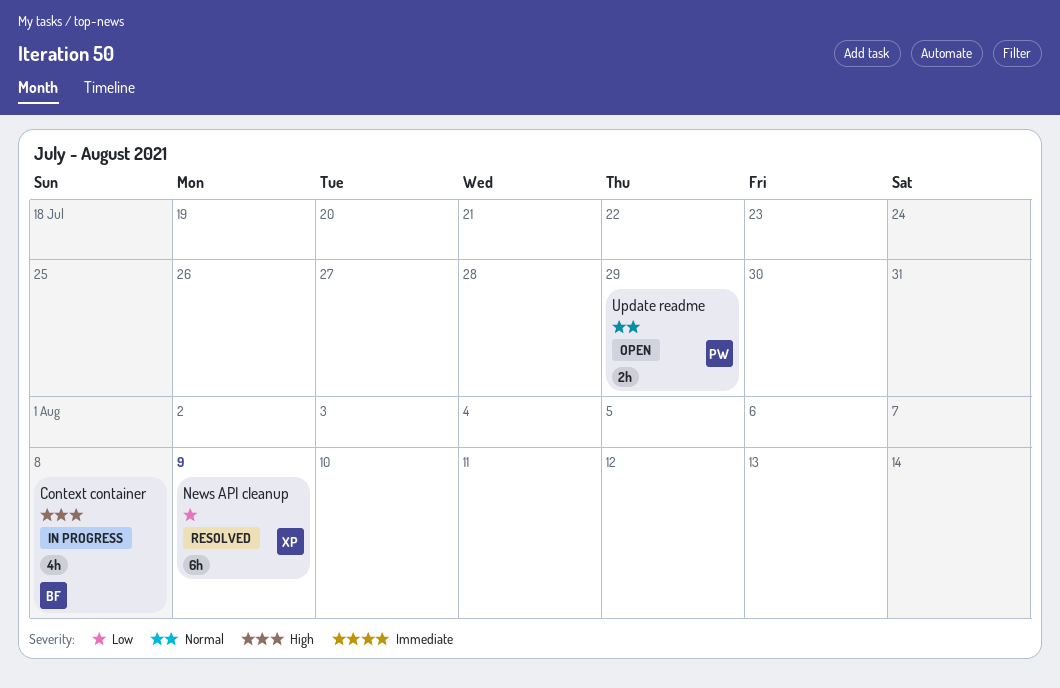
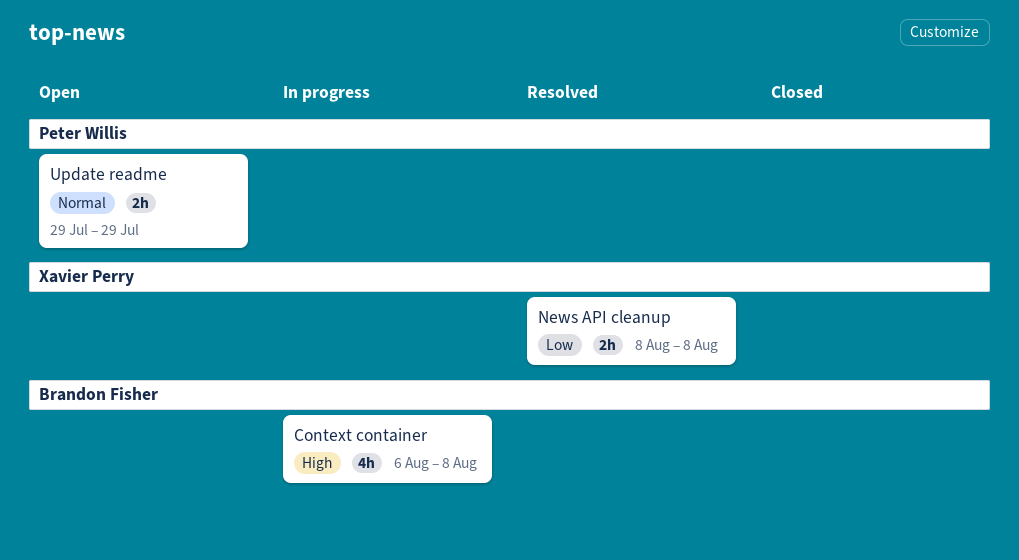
News API cleanup, estimate: 6h -> 2h
News API cleanup, due: Aug 9 -> Aug 8

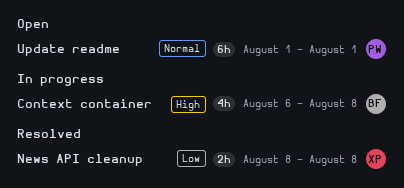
Update readme, estimate: 2h -> 6h
Update readme, start: Jul 29 -> Aug 1
Update readme, due: Jul 29 -> Aug 1

